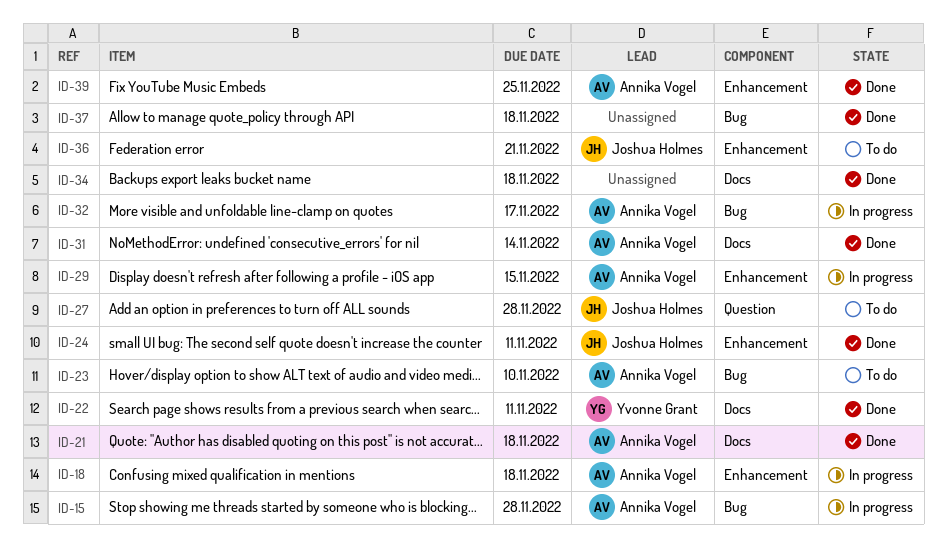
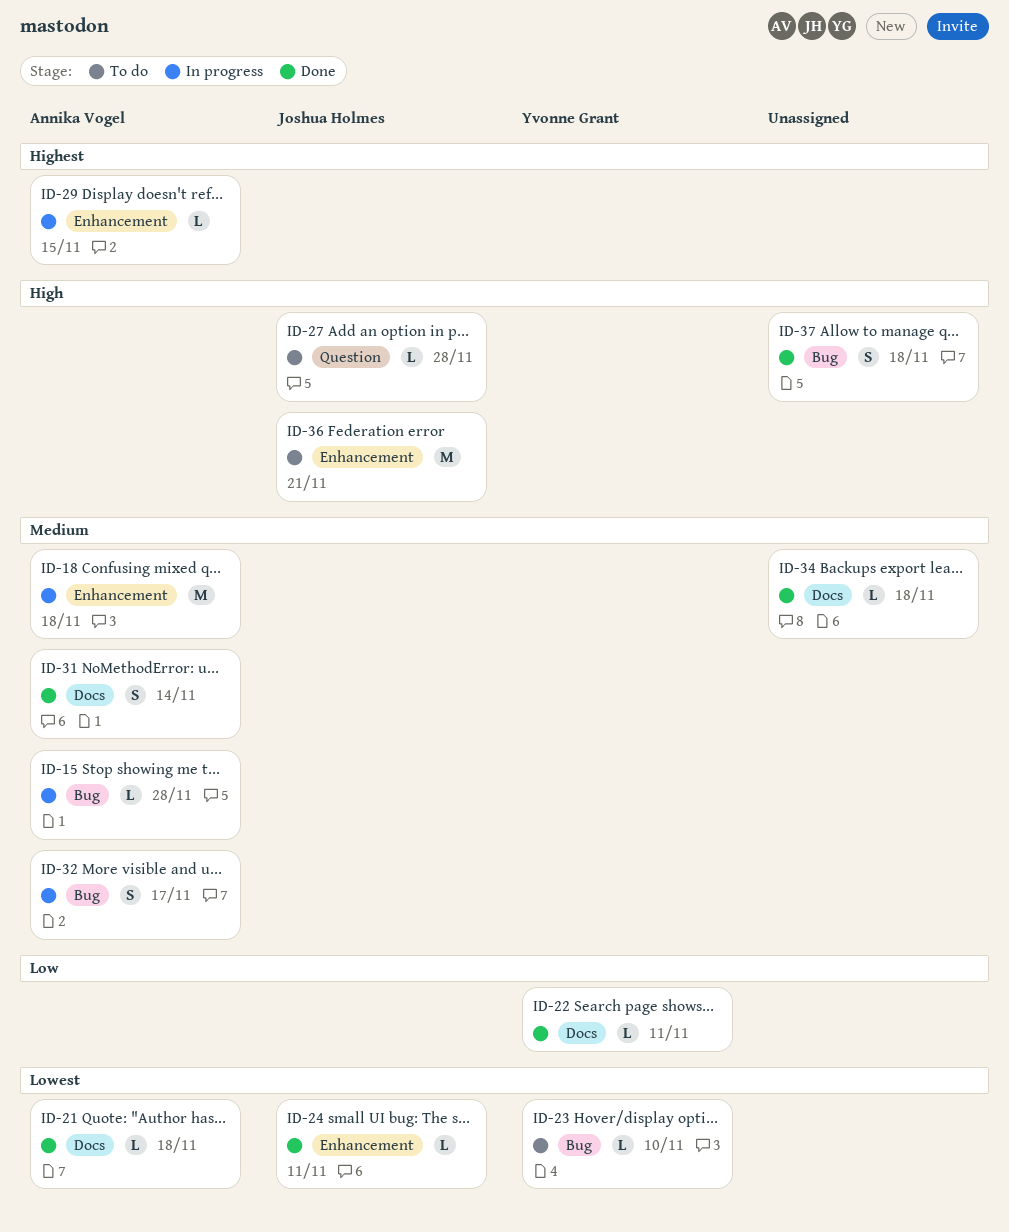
ID-23, owner: Annika Vogel -> Yvonne Grant
ID-39: present -> none

